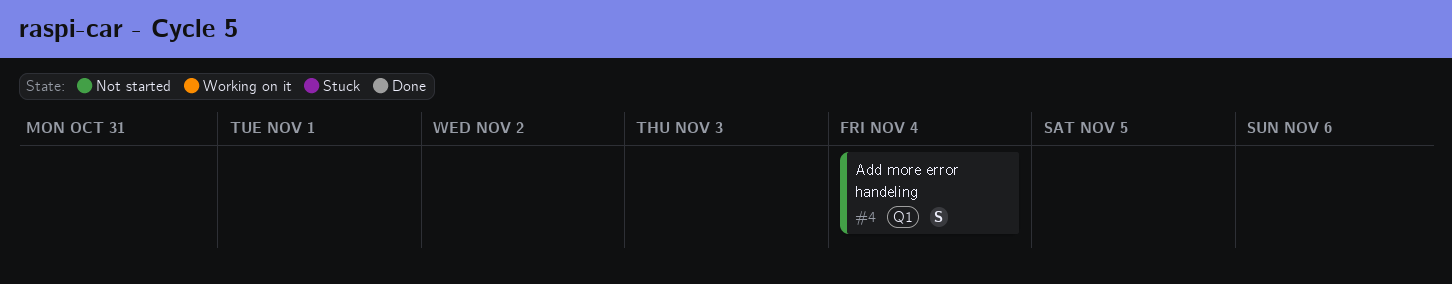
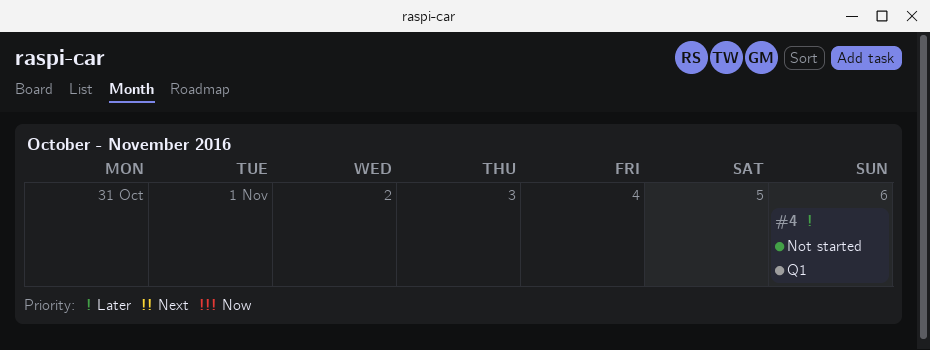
#4, due: Nov 4 -> Nov 6

